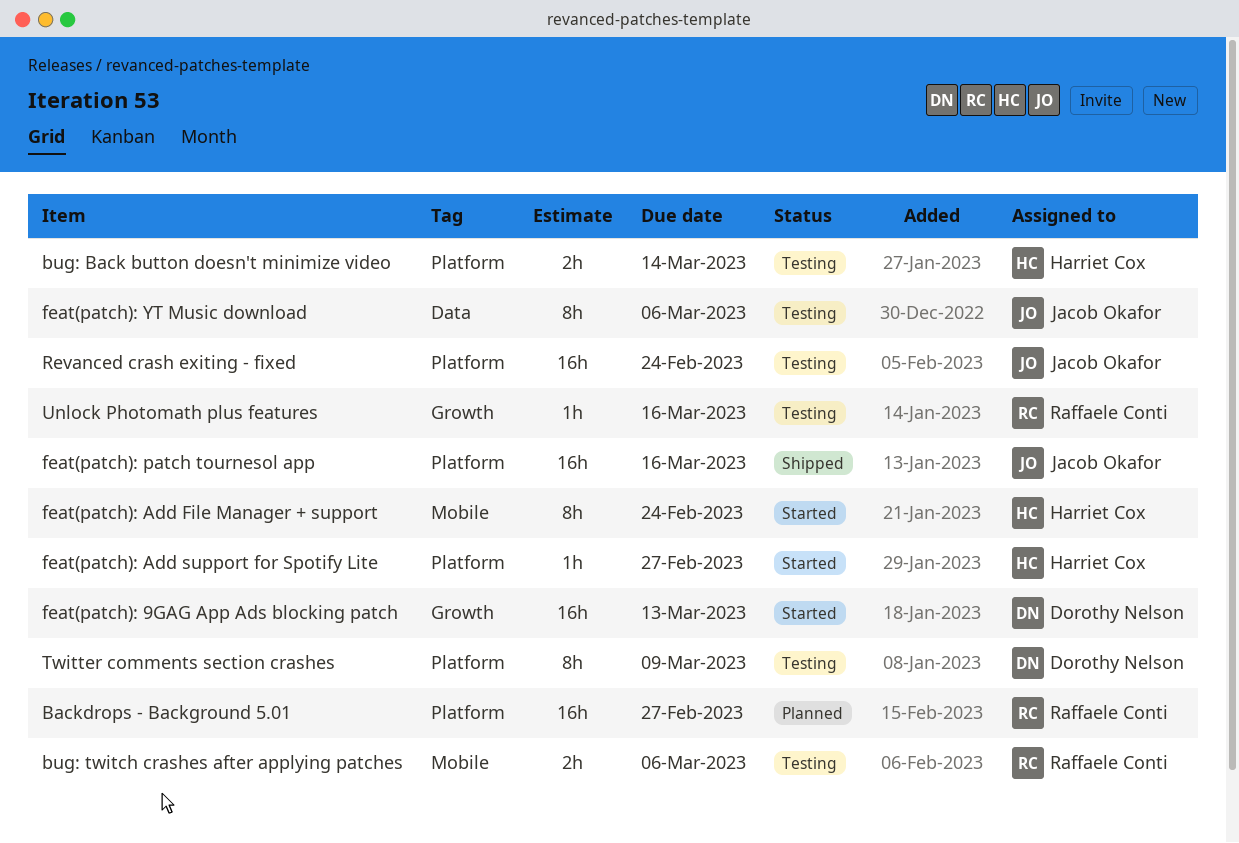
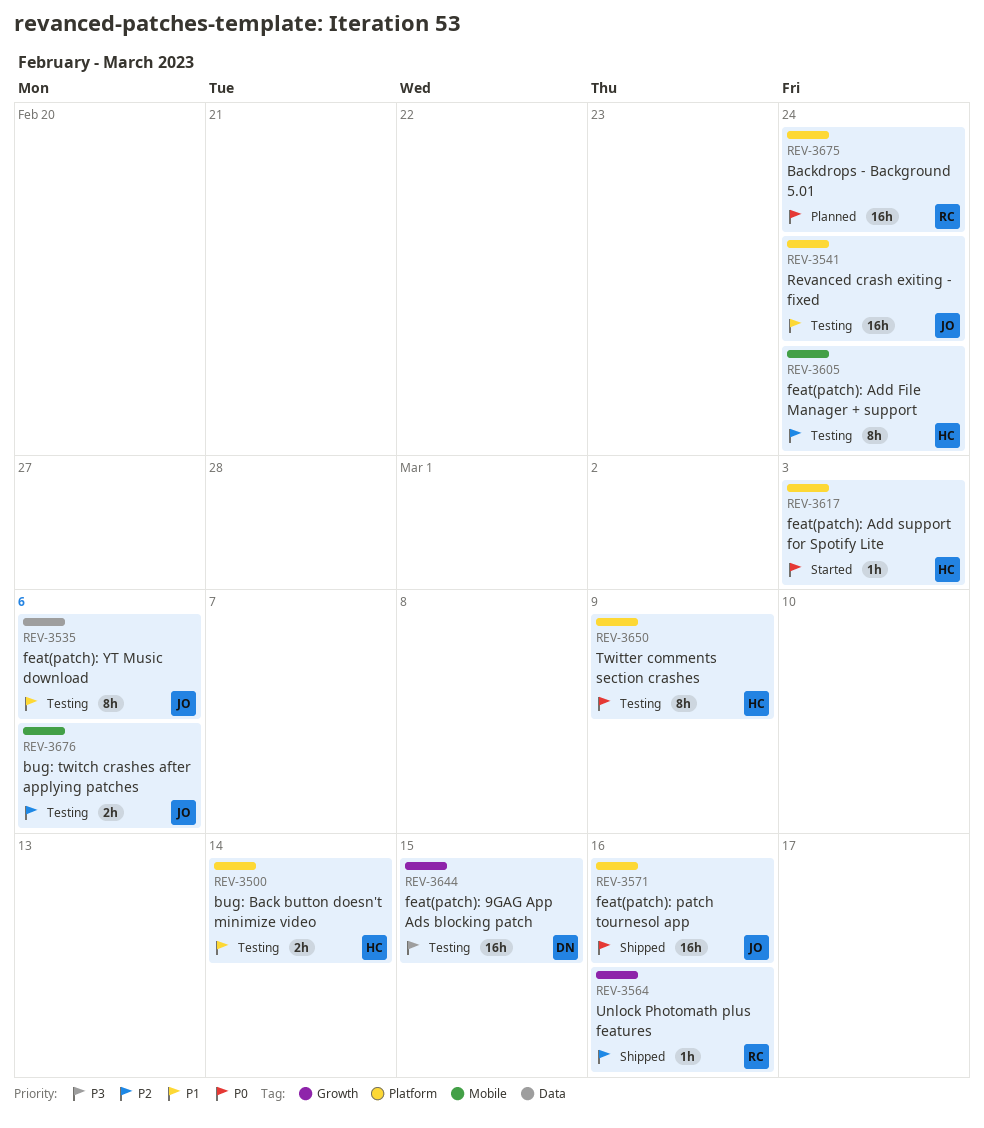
Backdrops - Background 5.01, due: Feb 27 -> Feb 24
bug: twitch crashes after applying patches, owner: Raffaele Conti -> Jacob Okafor
feat(patch): 9GAG App Ads blocking patch, status: Started -> Testing
feat(patch): 9GAG App Ads blocking patch, due: Mar 13 -> Mar 15
feat(patch): Add File Manager + support, status: Started -> Testing
feat(patch): Add support for Spotify Lite, due: Feb 27 -> Mar 3
Twitter comments section crashes, owner: Dorothy Nelson -> Harriet Cox
Unlock Photomath plus features, status: Testing -> Shipped

